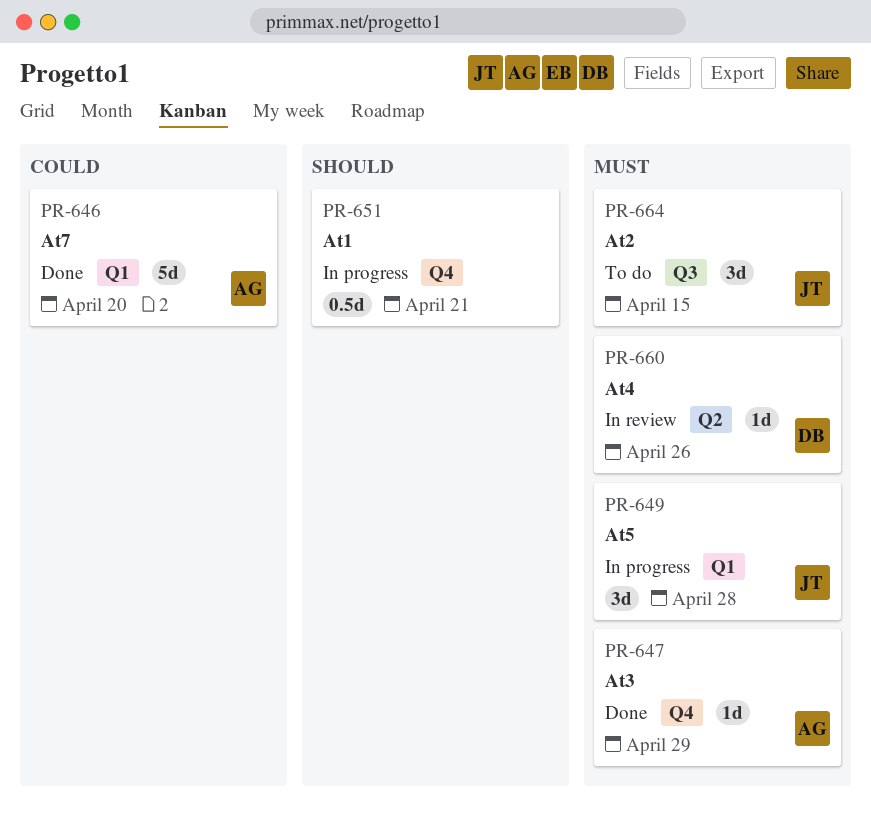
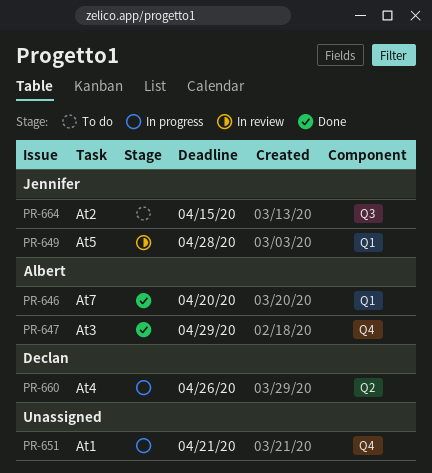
PR-649, status: In progress -> In review
PR-660, status: In review -> In progress

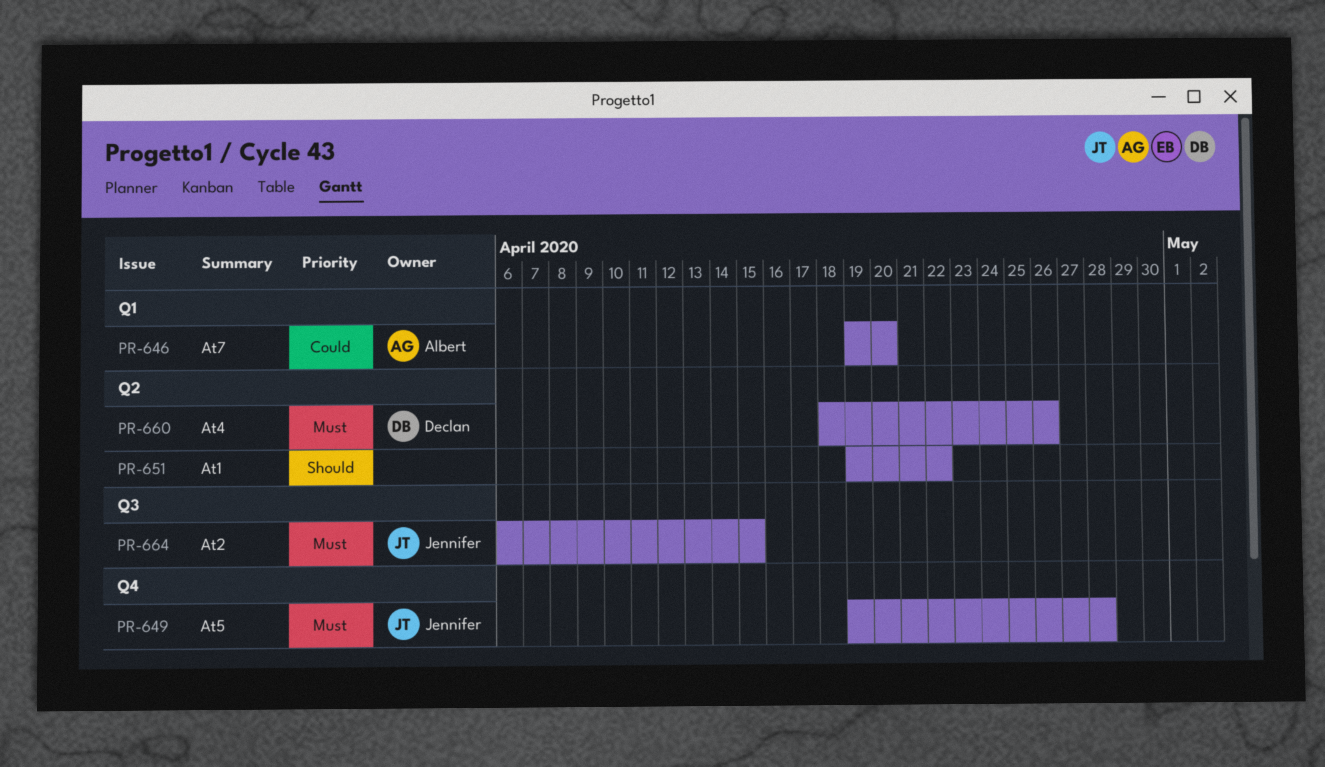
PR-647: present -> none
PR-649, label: Q1 -> Q4
PR-651, label: Q4 -> Q2
PR-651, due: Apr 21 -> Apr 22

